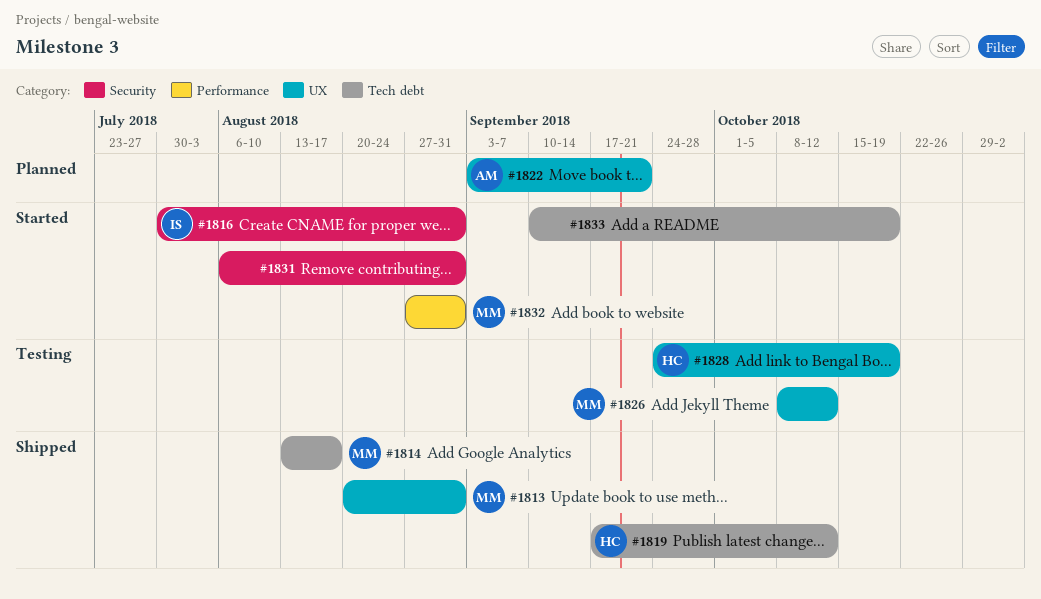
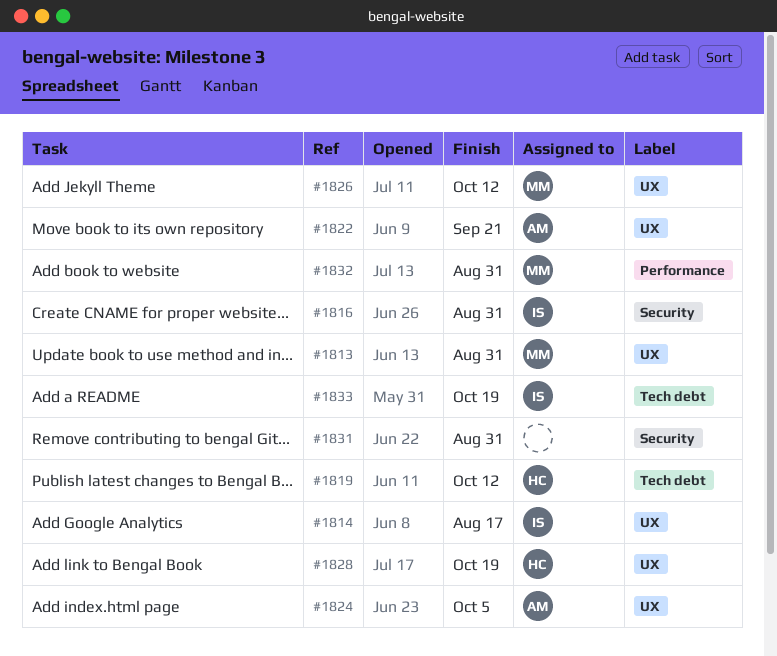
#1814, owner: MM -> IS
#1814, label: Tech debt -> UX
#1824: none -> present
#1833, owner: none -> IS

